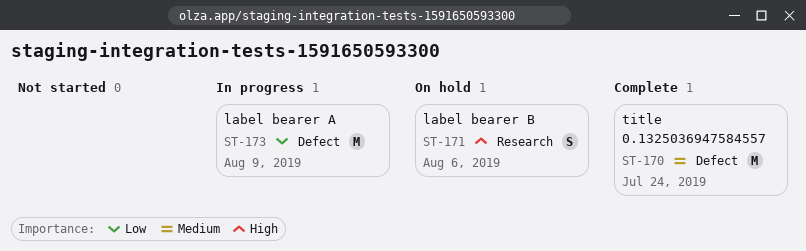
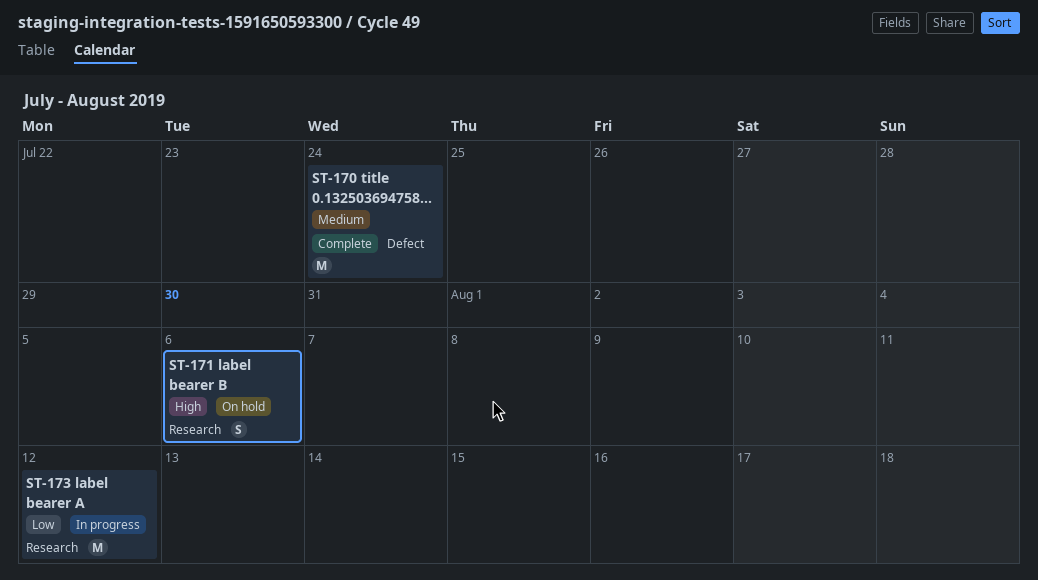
ST-173, label: Defect -> Research
ST-173, due: Aug 9 -> Aug 12

